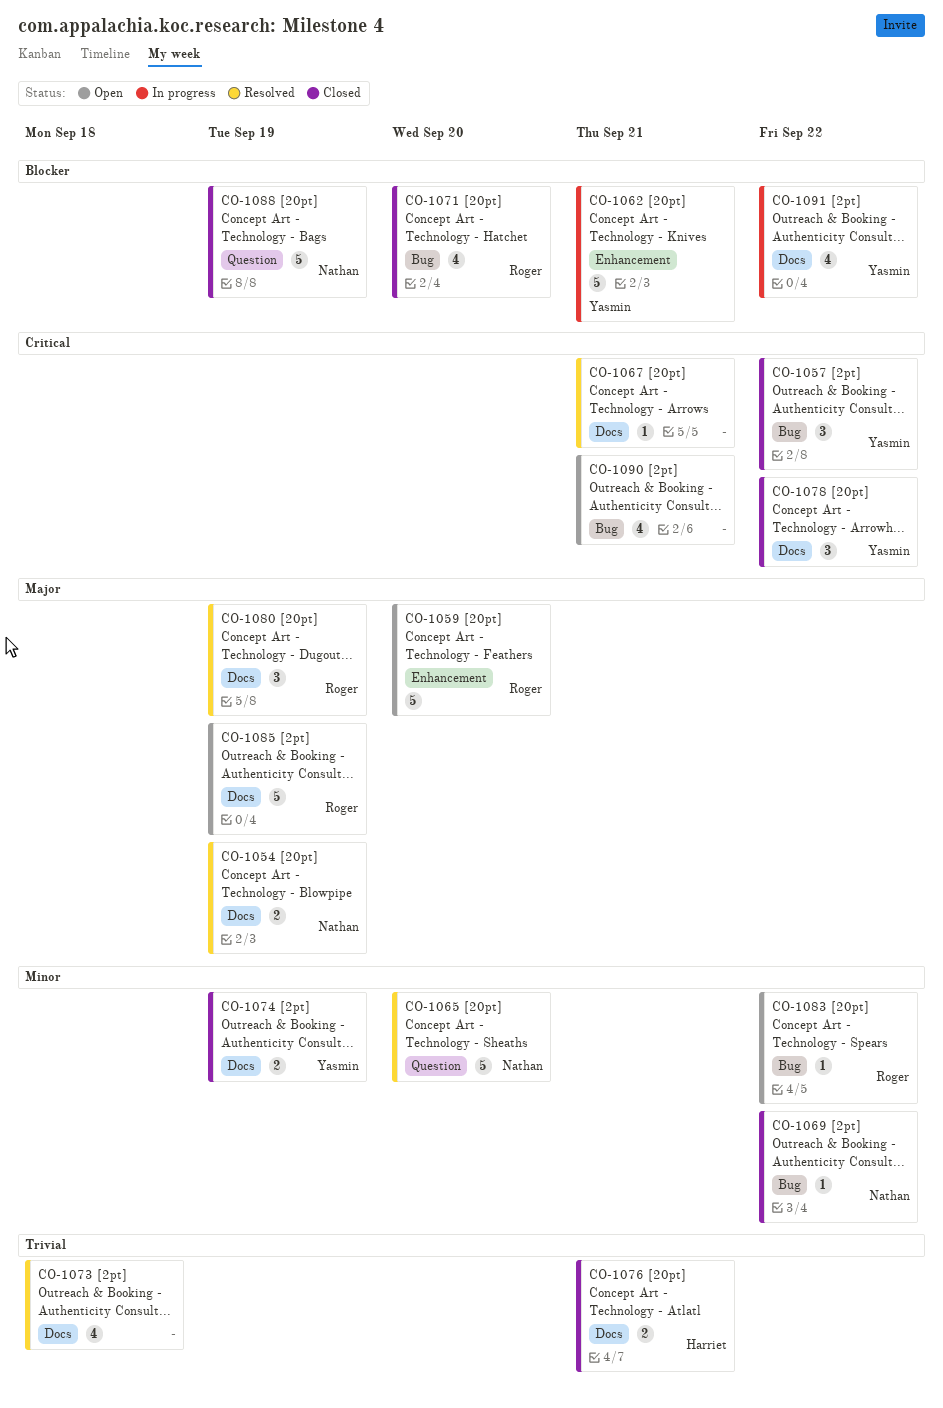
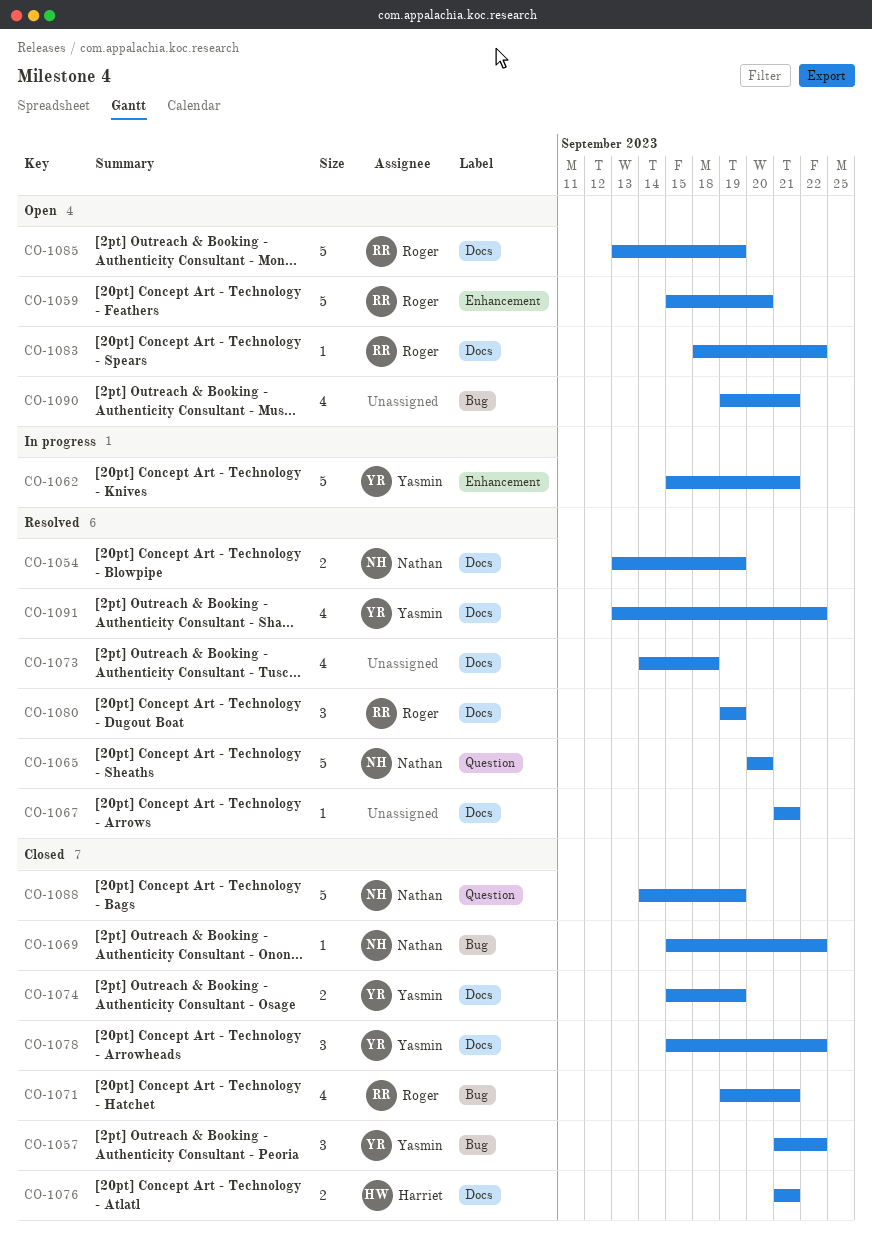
CO-1071, due: Sep 20 -> Sep 21
CO-1083, label: Bug -> Docs
CO-1091, status: In progress -> Resolved

